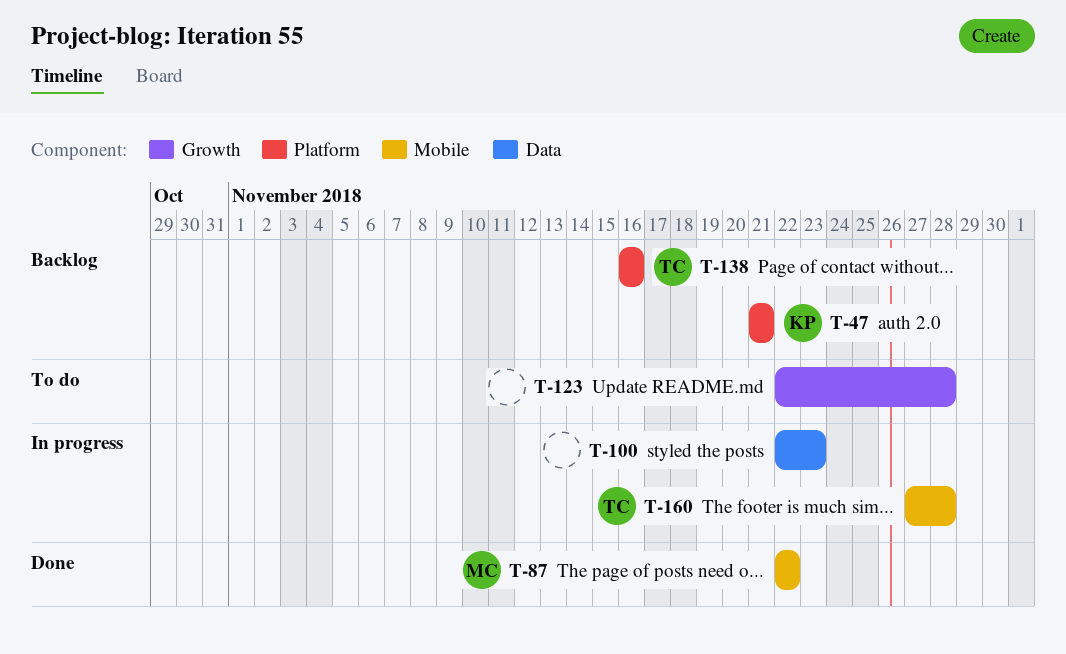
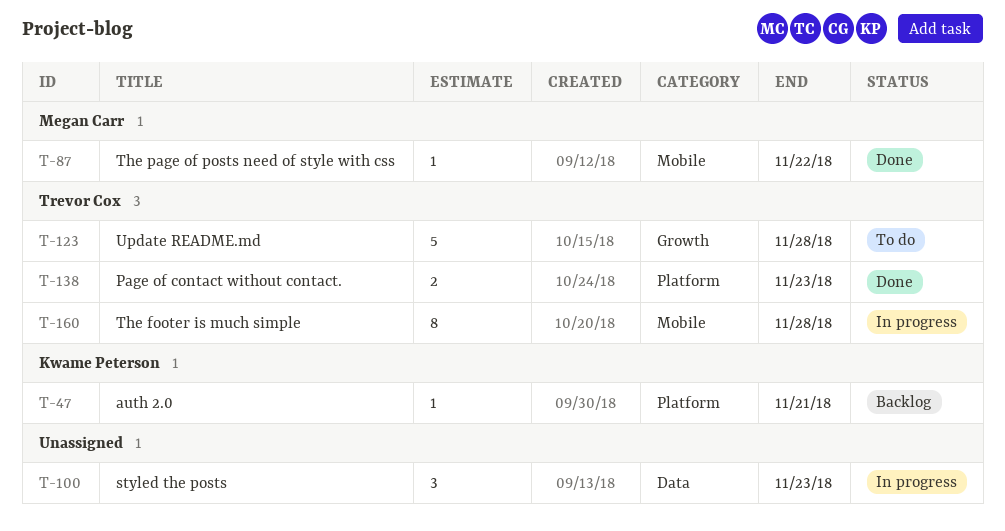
T-123, owner: none -> Trevor Cox
T-138, status: Backlog -> Done
T-138, due: Nov 16 -> Nov 23

